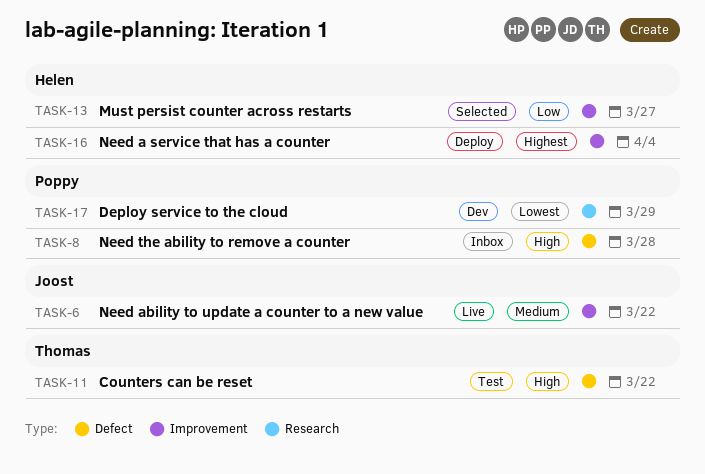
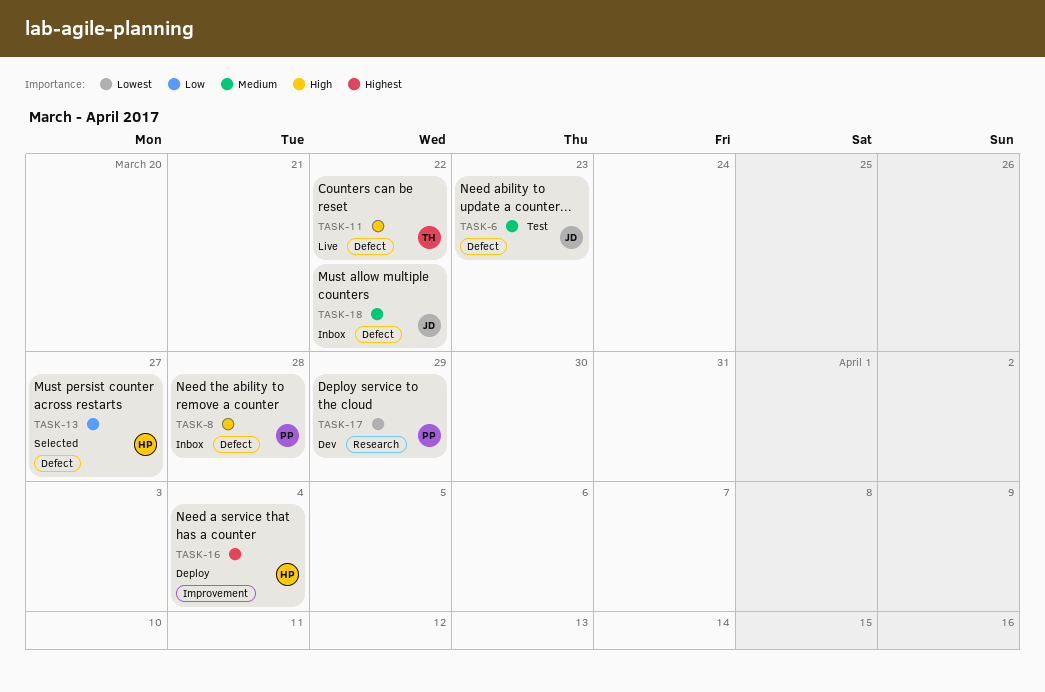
TASK-6, status: Live -> Test
TASK-6, label: Improvement -> Defect
TASK-6, due: Mar 22 -> Mar 23
TASK-11, status: Test -> Live
TASK-13, label: Improvement -> Defect
TASK-18: none -> present

